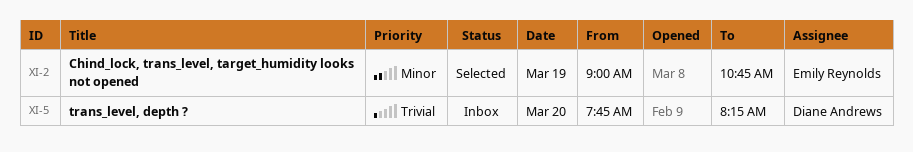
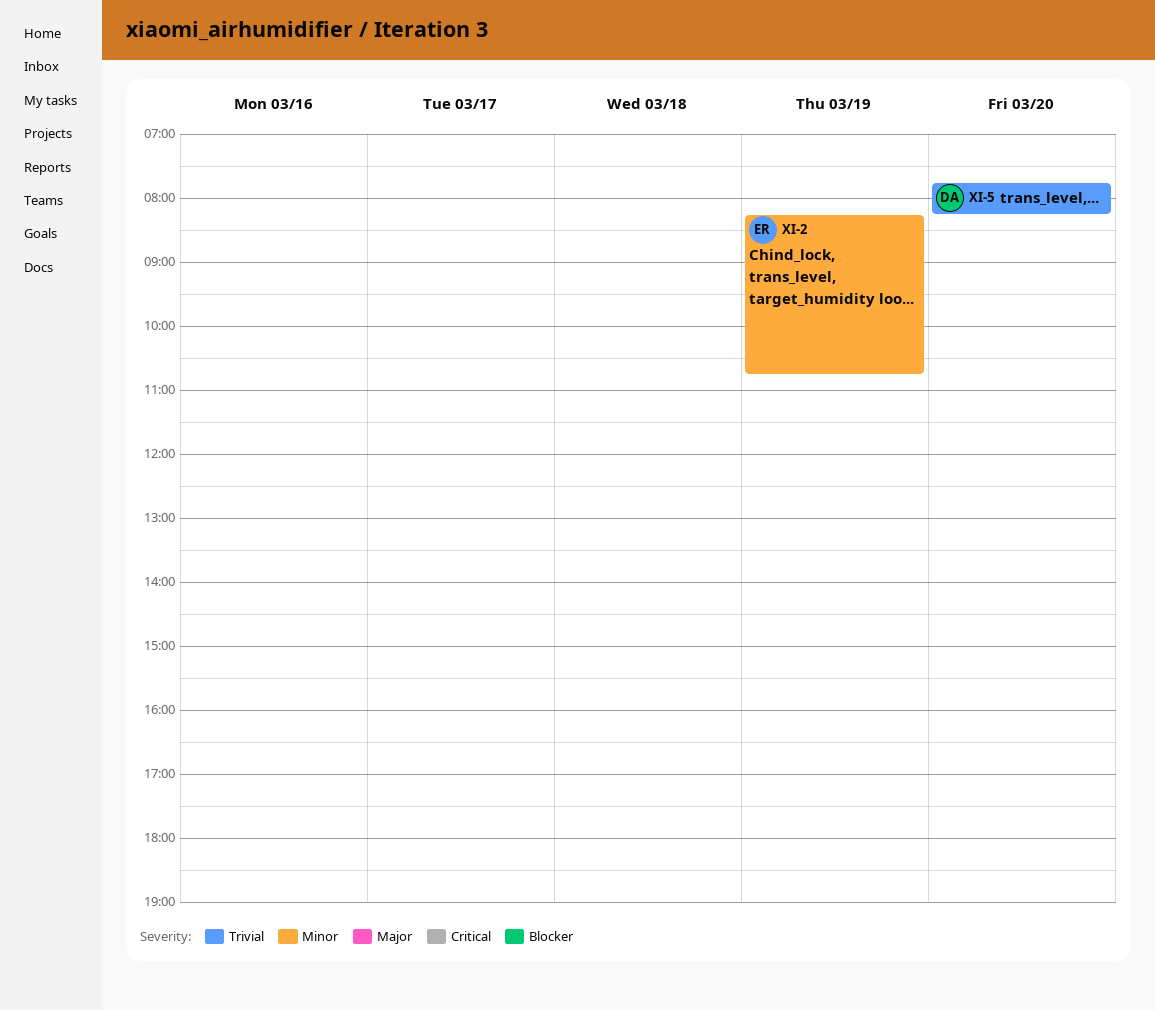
XI-2, begins: 09:00 -> 08:15

